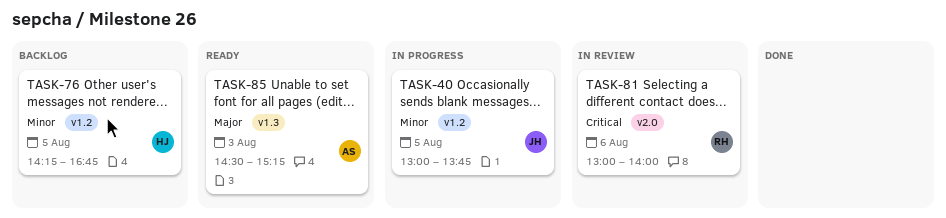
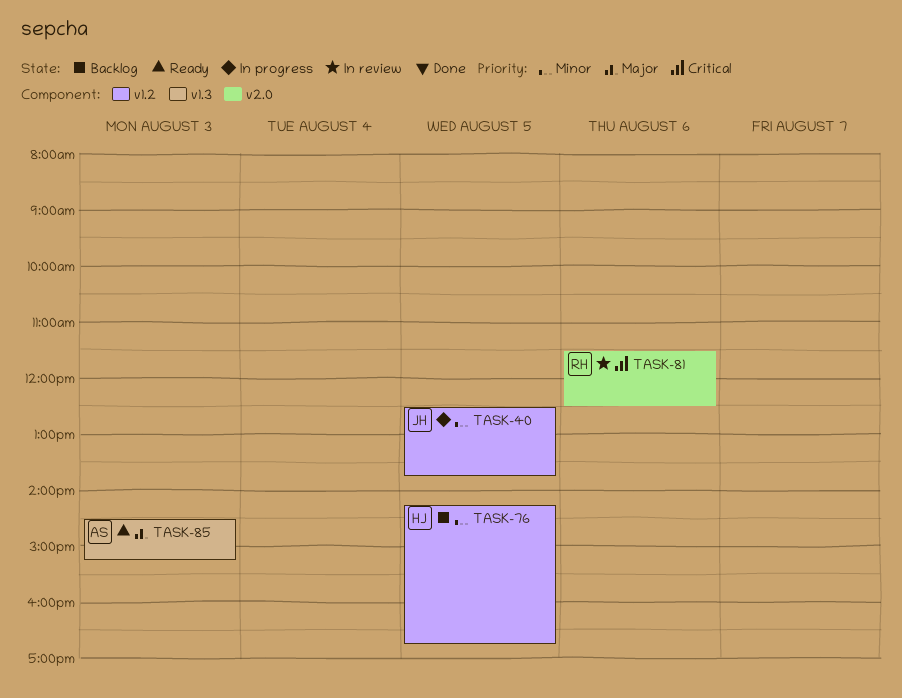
TASK-40, begins: 13:00 -> 12:30
TASK-81, begins: 13:00 -> 11:30
TASK-81, ends: 14:00 -> 12:30

